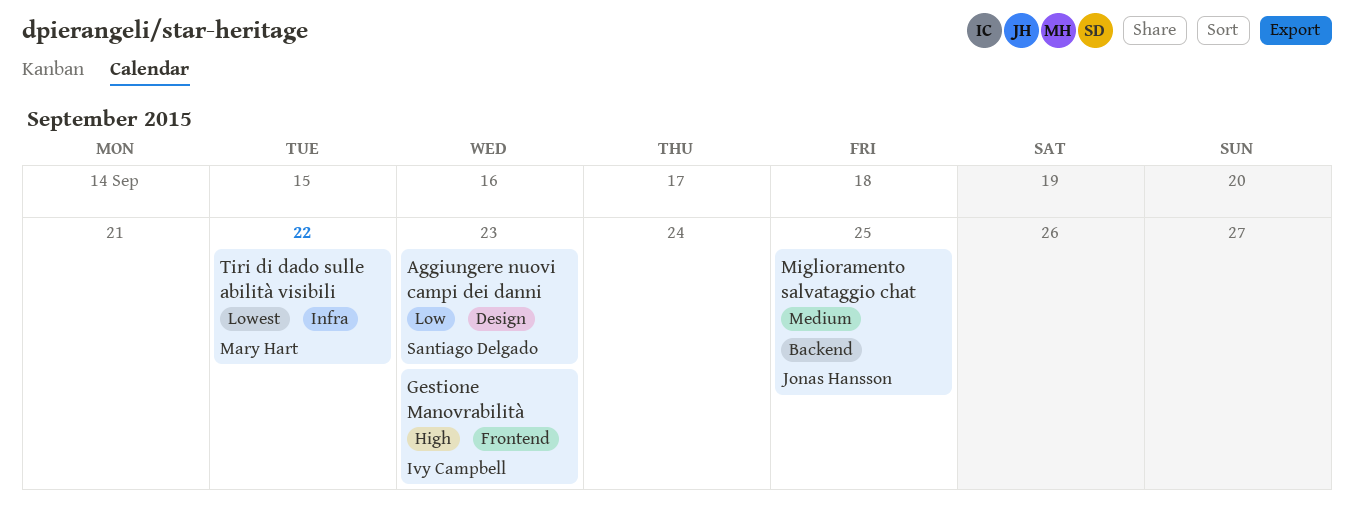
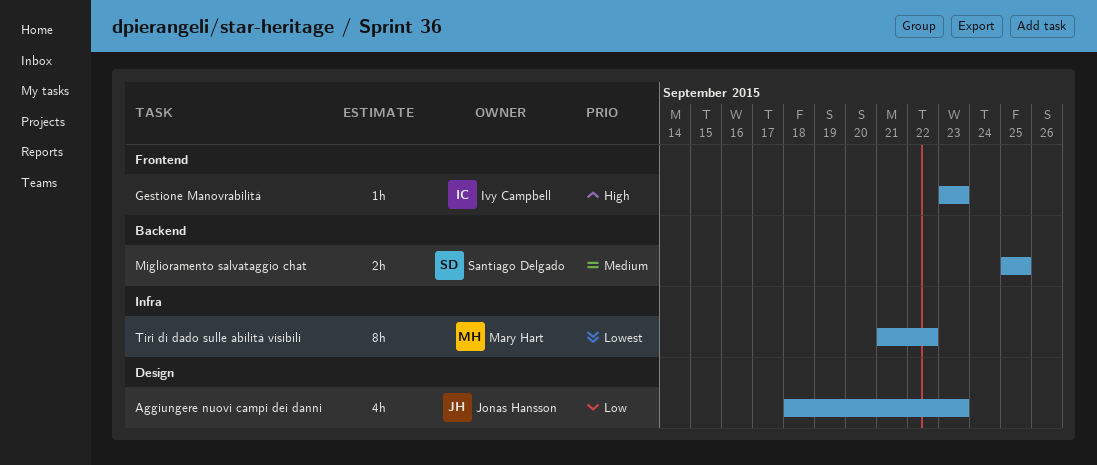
Aggiungere nuovi campi dei danni, owner: Santiago Delgado -> Jonas Hansson
Miglioramento salvataggio chat, owner: Jonas Hansson -> Santiago Delgado

